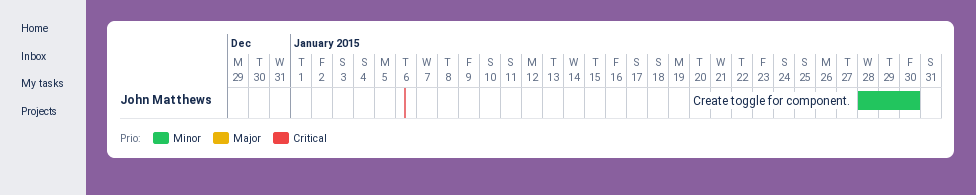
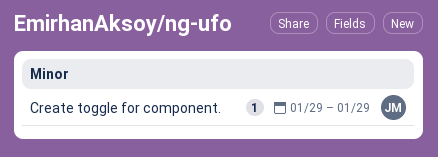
Create toggle for component., start: Jan 28 -> Jan 29
Create toggle for component., due: Jan 30 -> Jan 29

